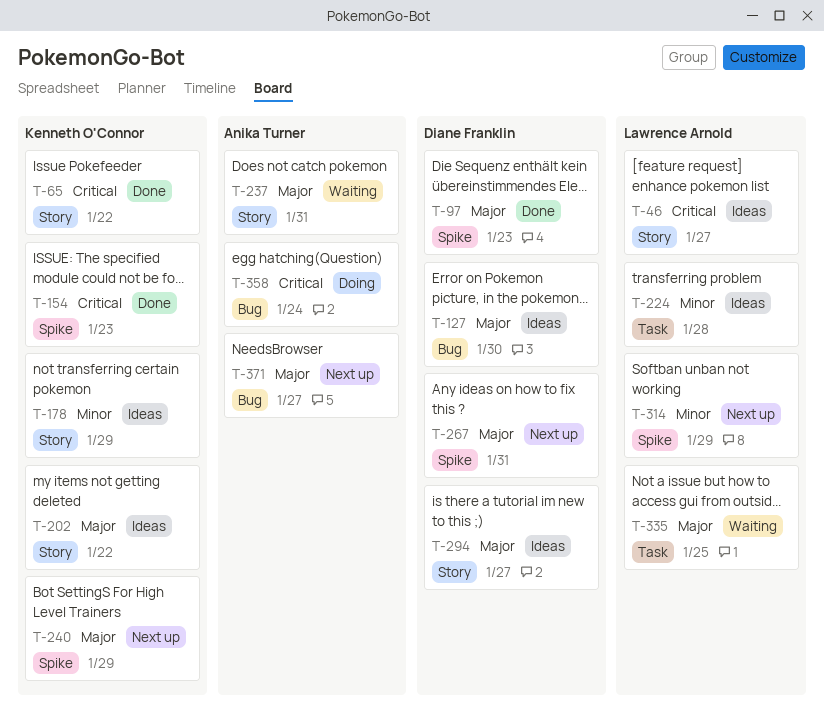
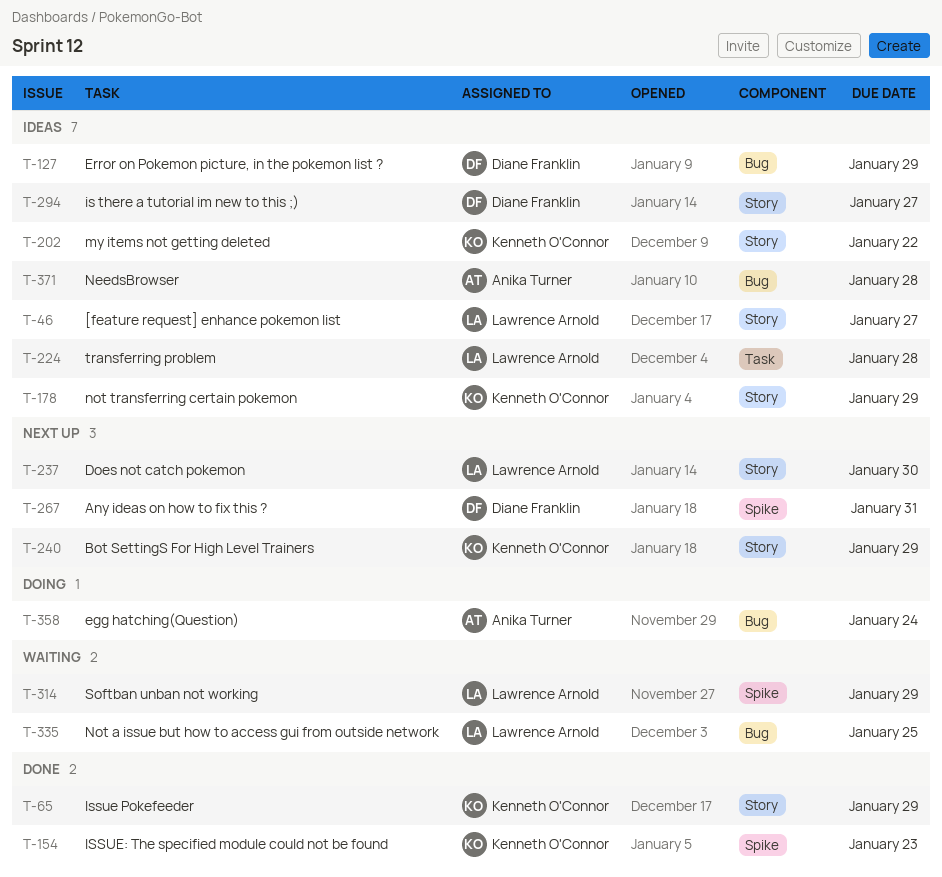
T-65, due: Jan 22 -> Jan 29
T-97: present -> none
T-127, due: Jan 30 -> Jan 29
T-237, status: Waiting -> Next up
T-237, owner: Anika Turner -> Lawrence Arnold
T-237, due: Jan 31 -> Jan 30
T-240, label: Spike -> Story
T-314, status: Next up -> Waiting
T-335, label: Task -> Bug
T-371, status: Next up -> Ideas
T-371, due: Jan 27 -> Jan 28

